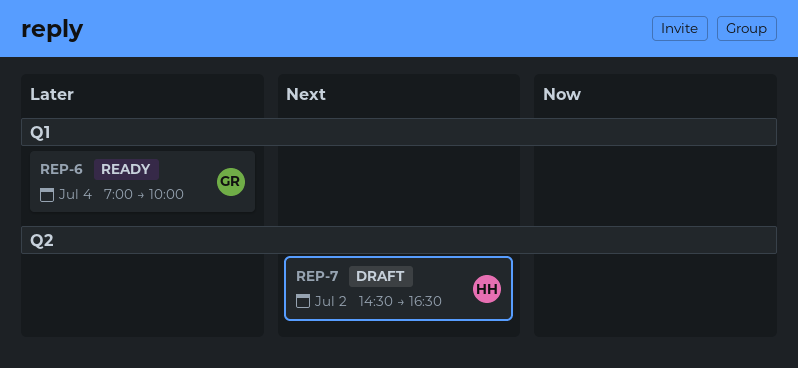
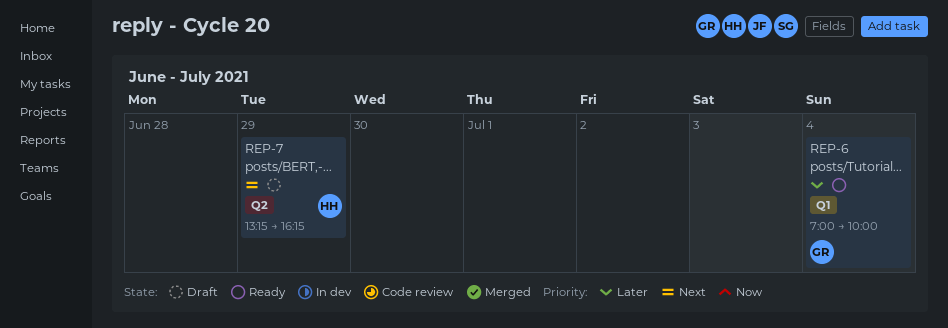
REP-7, day: Jul 2 -> Jun 29
REP-7, begins: 14:30 -> 13:15
REP-7, ends: 16:30 -> 16:15

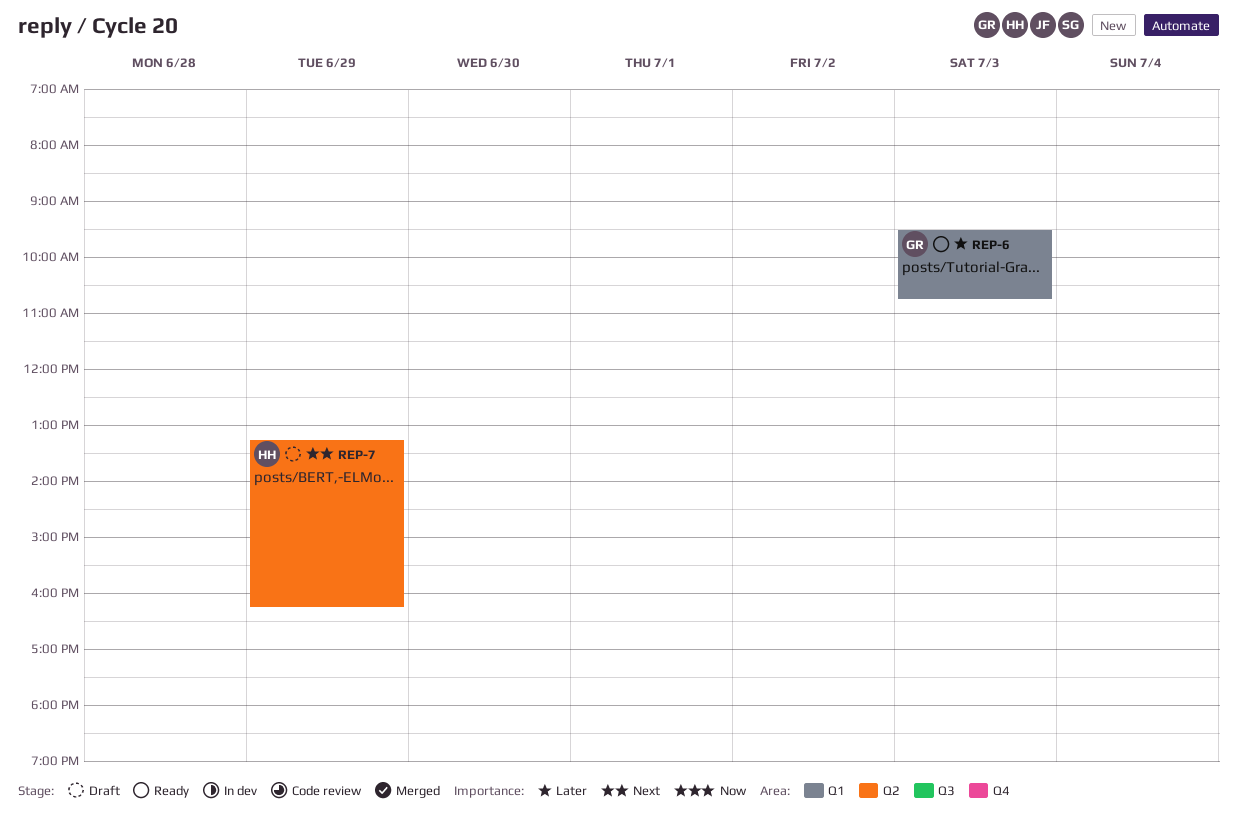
REP-6, day: Jul 4 -> Jul 3
REP-6, begins: 07:00 -> 09:30
REP-6, ends: 10:00 -> 10:45

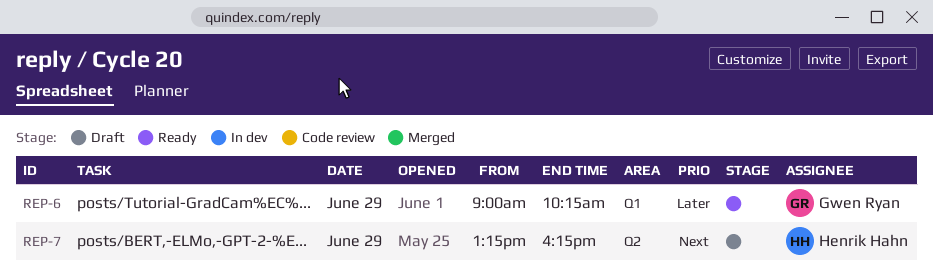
REP-6, day: Jul 3 -> Jun 29
REP-6, begins: 09:30 -> 09:00
REP-6, ends: 10:45 -> 10:15

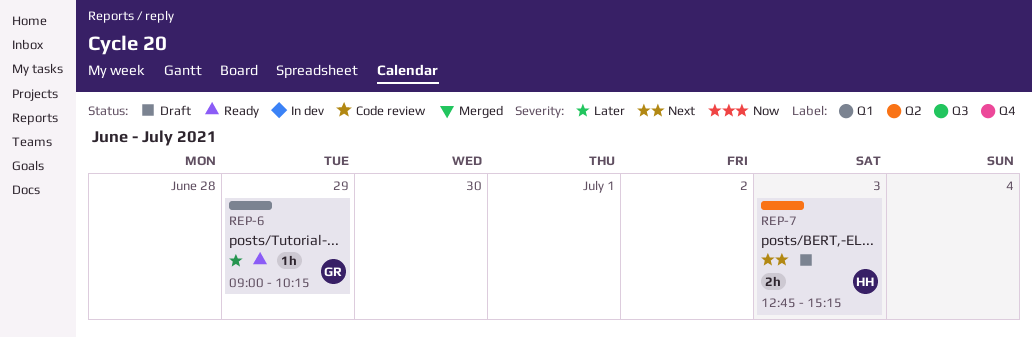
REP-7, day: Jun 29 -> Jul 3
REP-7, begins: 13:15 -> 12:45
REP-7, ends: 16:15 -> 15:15

